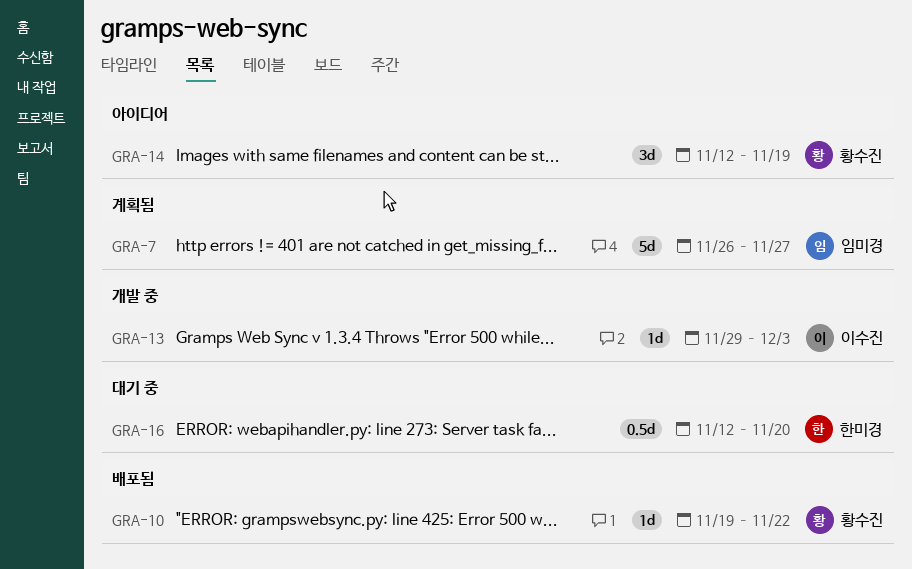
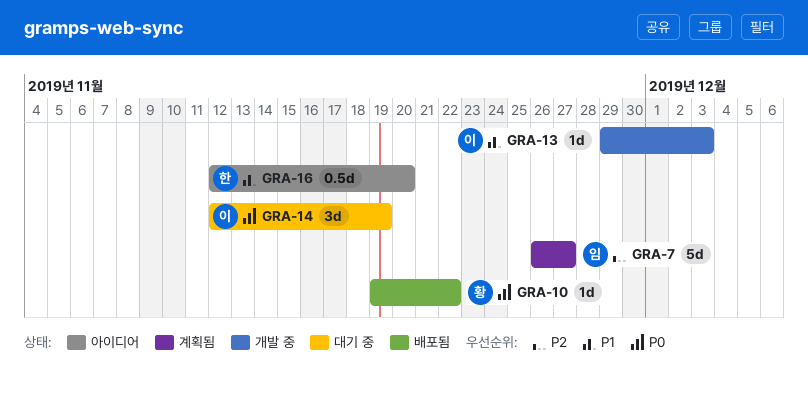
GRA-14, status: 아이디어 -> 대기 중
GRA-14, owner: 황수진 -> 이수진
GRA-16, status: 대기 중 -> 아이디어

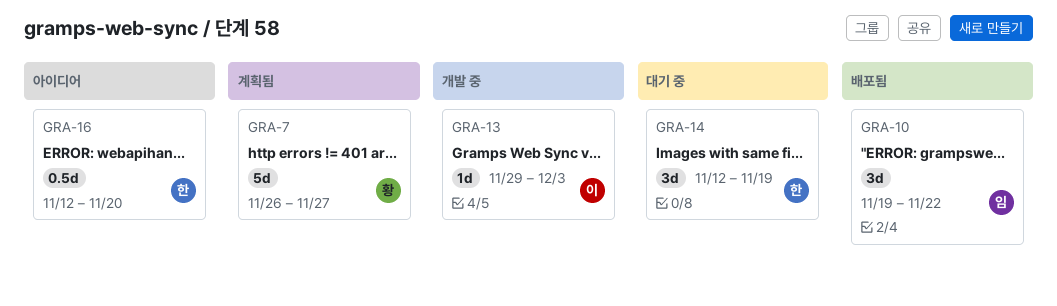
GRA-7, owner: 임 -> 황
GRA-10, owner: 황 -> 임
GRA-10, estimate: 1d -> 3d
GRA-14, owner: 이 -> 한

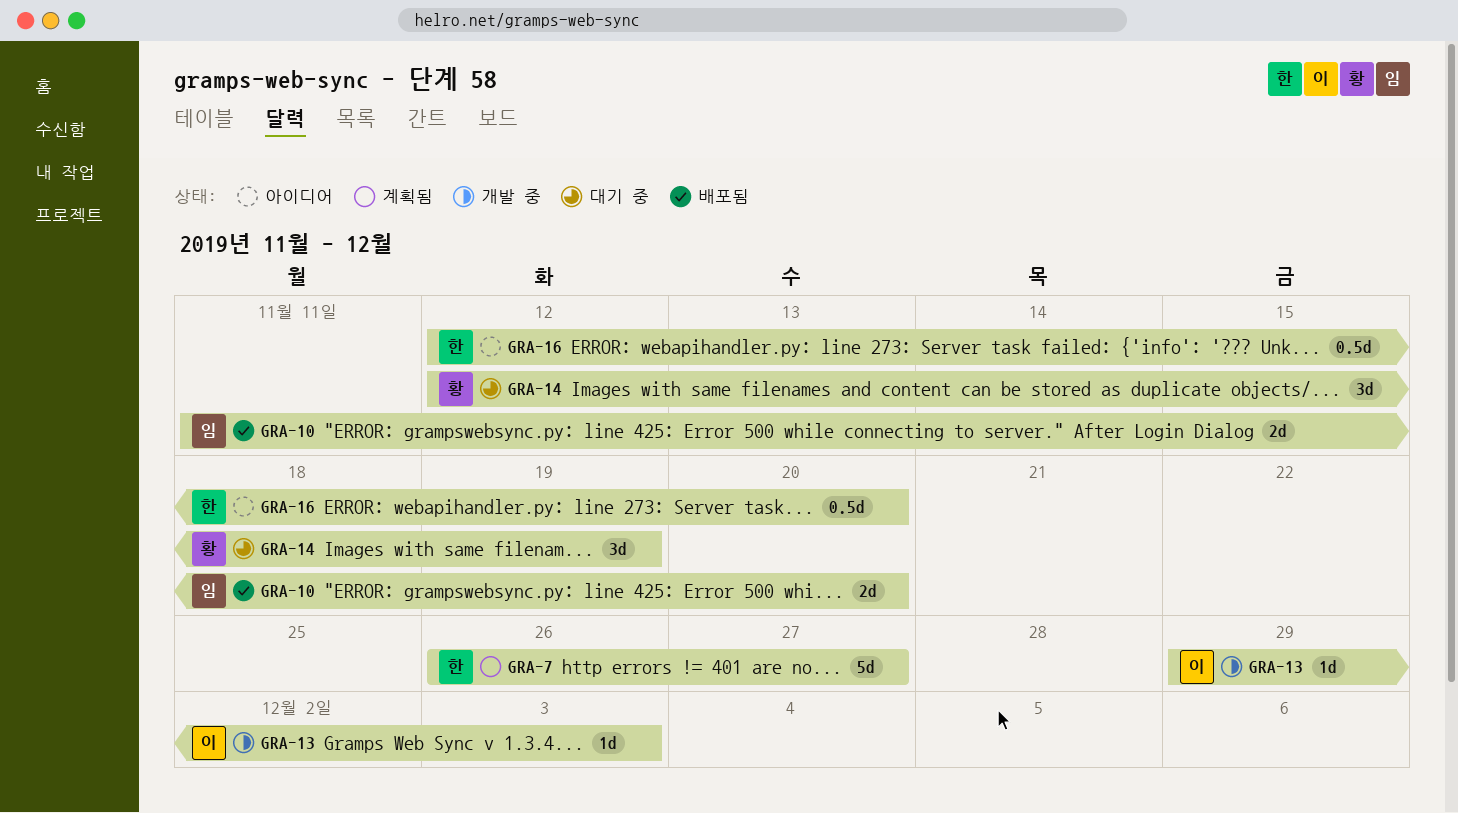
GRA-7, owner: 황 -> 한
GRA-10, estimate: 3d -> 2d
GRA-10, start: Nov 19 -> Nov 11
GRA-10, due: Nov 22 -> Nov 20
GRA-14, owner: 한 -> 황

